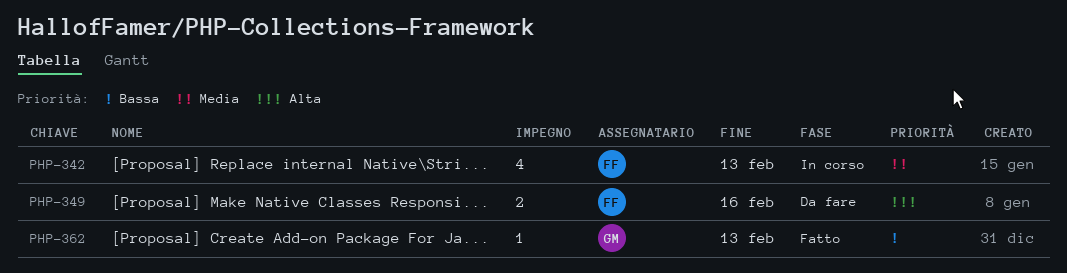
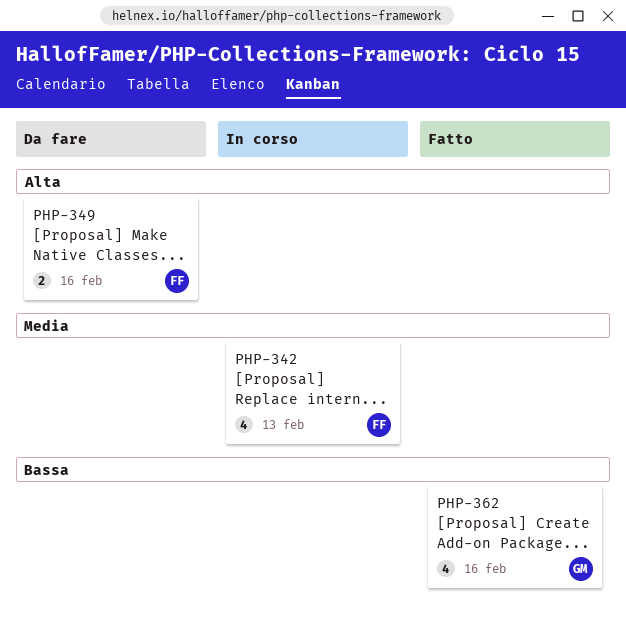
PHP-362, estimate: 1 -> 4
PHP-362, due: Feb 13 -> Feb 16

